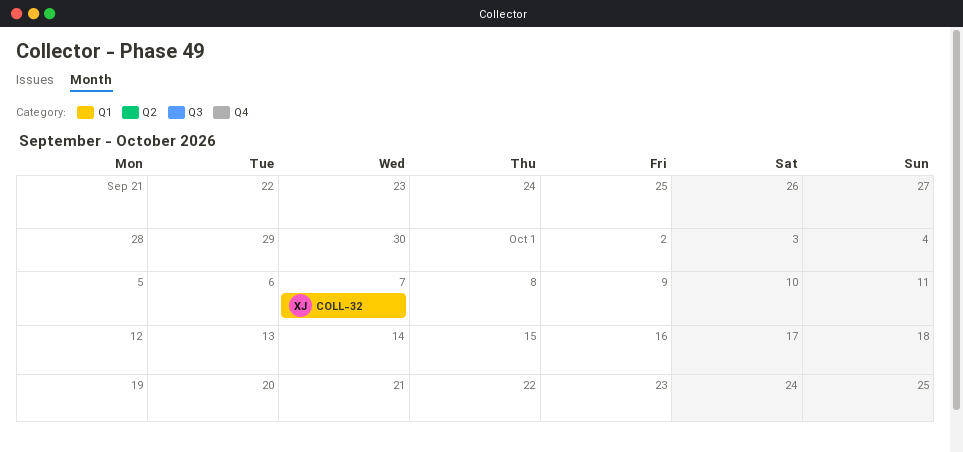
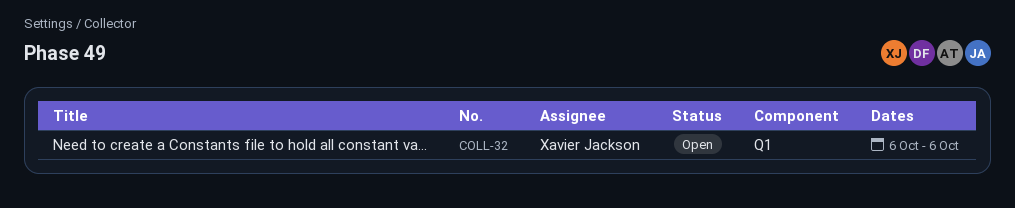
COLL-32, start: Oct 7 -> Oct 6
COLL-32, due: Oct 7 -> Oct 6

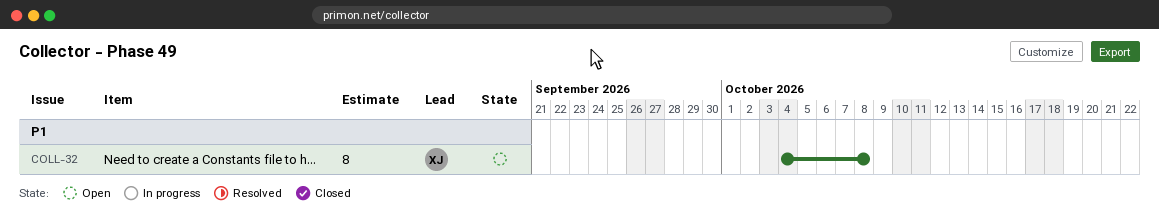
COLL-32, start: Oct 6 -> Oct 4
COLL-32, due: Oct 6 -> Oct 8

